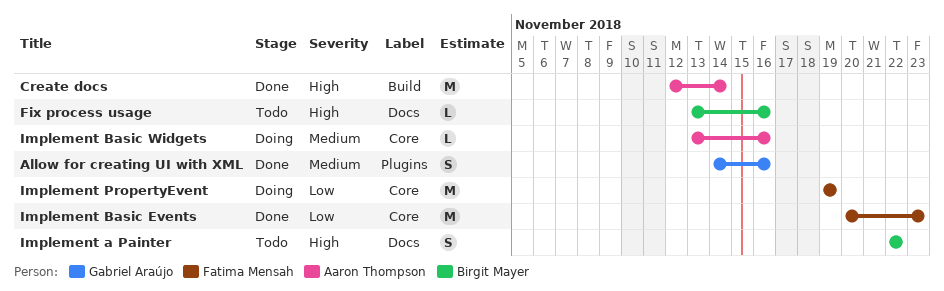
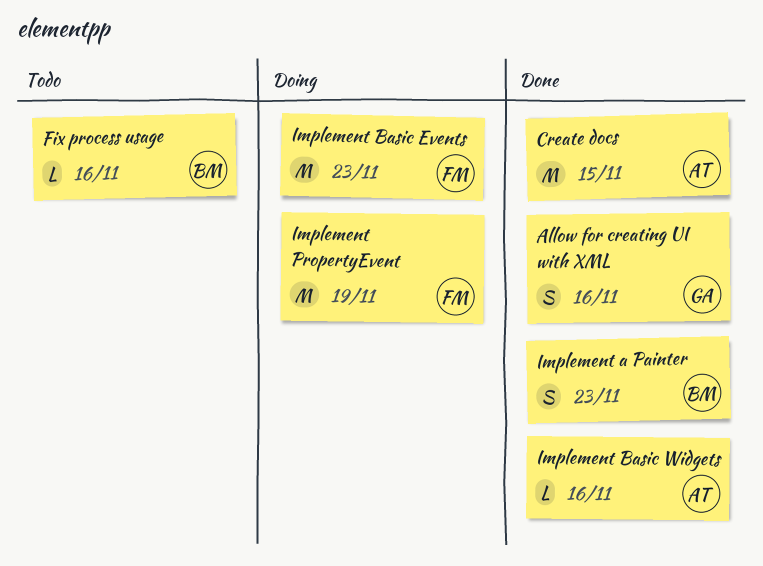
Create docs, due: Nov 14 -> Nov 15
Implement a Painter, status: Todo -> Done
Implement a Painter, due: Nov 22 -> Nov 23
Implement Basic Events, status: Done -> Doing
Implement Basic Widgets, status: Doing -> Done

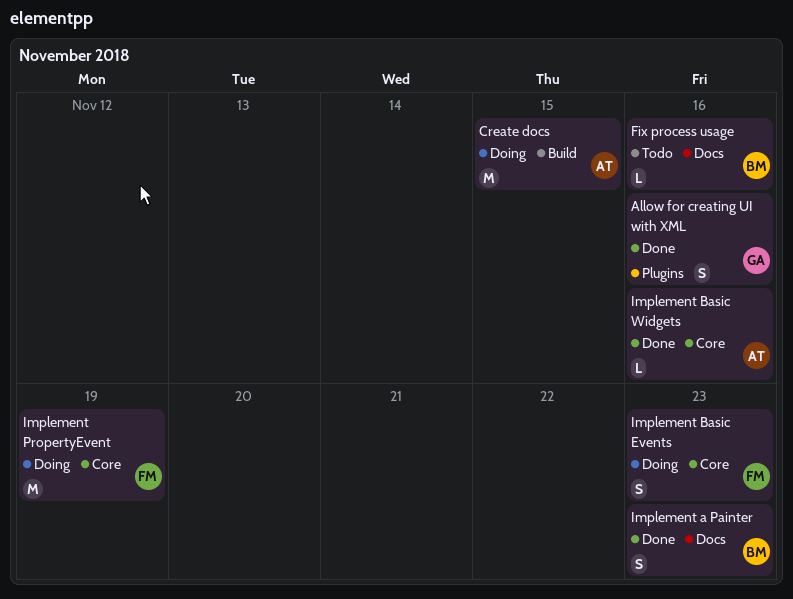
Create docs, status: Done -> Doing
Implement Basic Events, estimate: M -> S

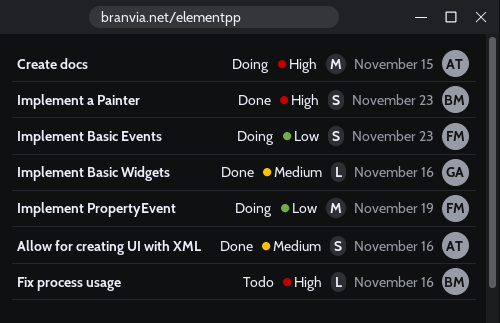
Allow for creating UI with XML, owner: GA -> AT
Implement Basic Widgets, owner: AT -> GA

